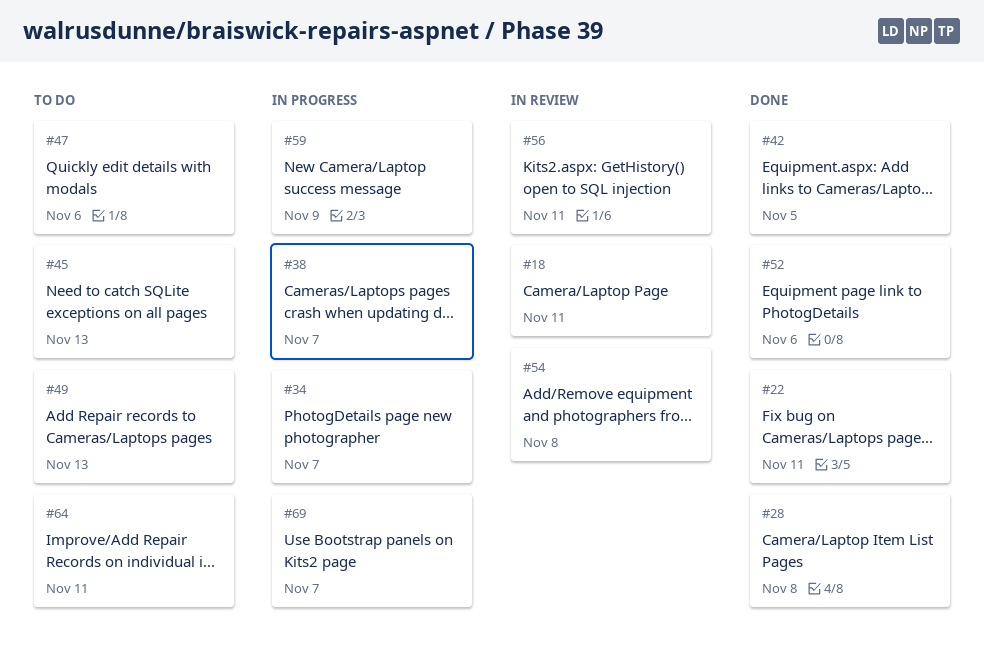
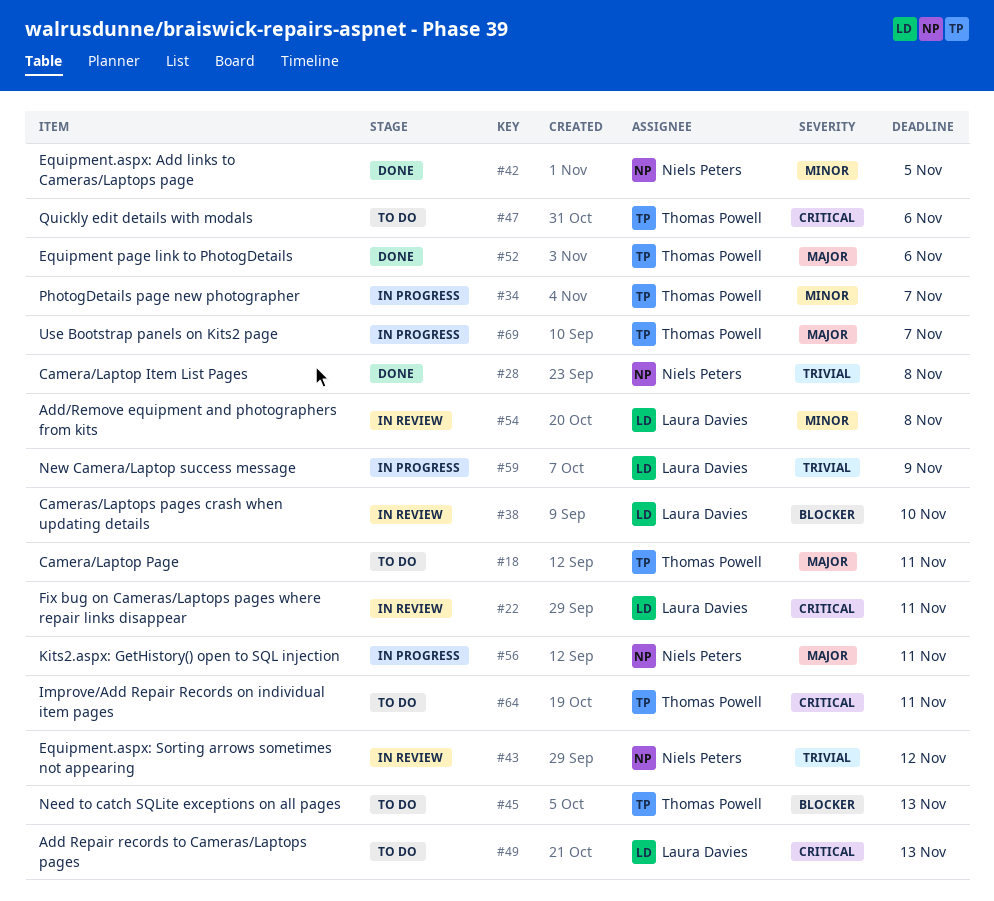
#18, status: In review -> To do
#22, status: Done -> In review
#38, status: In progress -> In review
#38, due: Nov 7 -> Nov 10
#43: none -> present
#56, status: In review -> In progress

